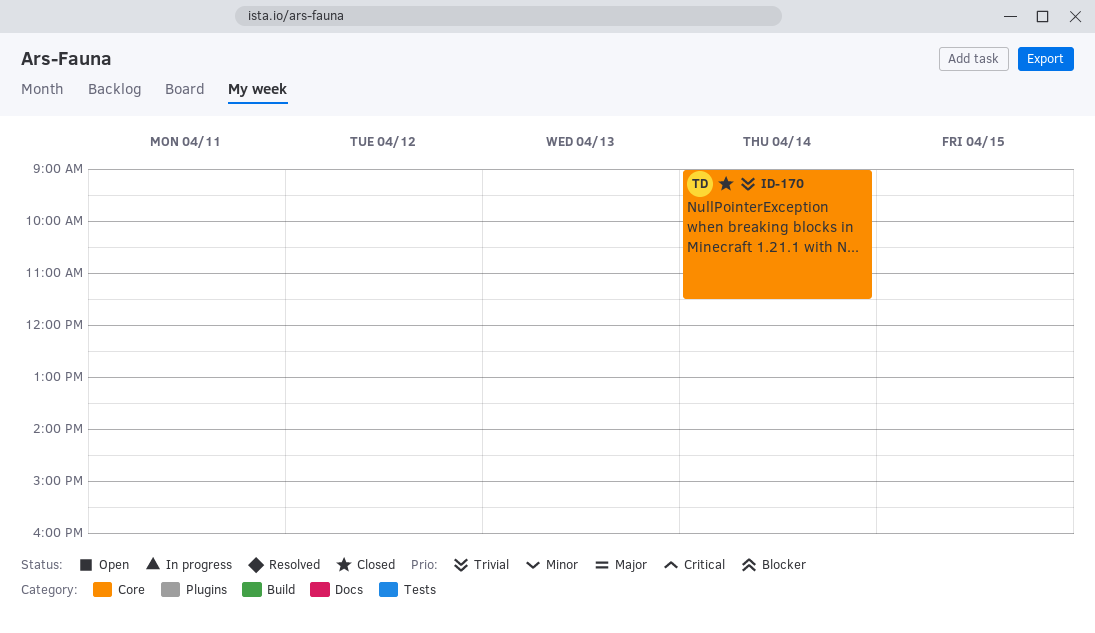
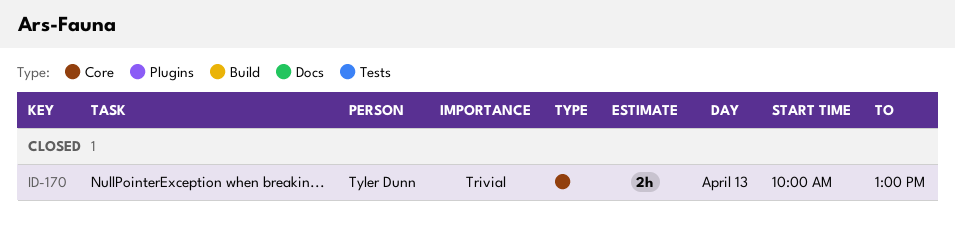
ID-170, day: Apr 14 -> Apr 13
ID-170, begins: 09:00 -> 10:00
ID-170, ends: 11:30 -> 13:00

